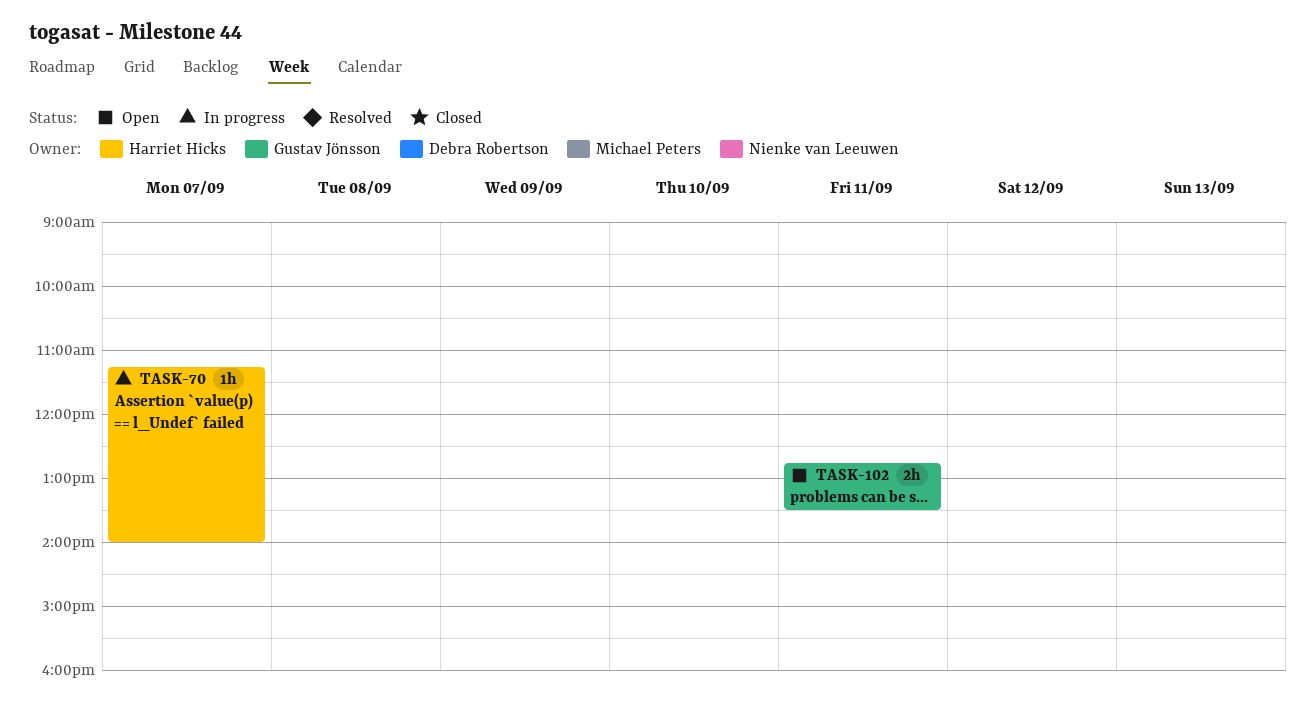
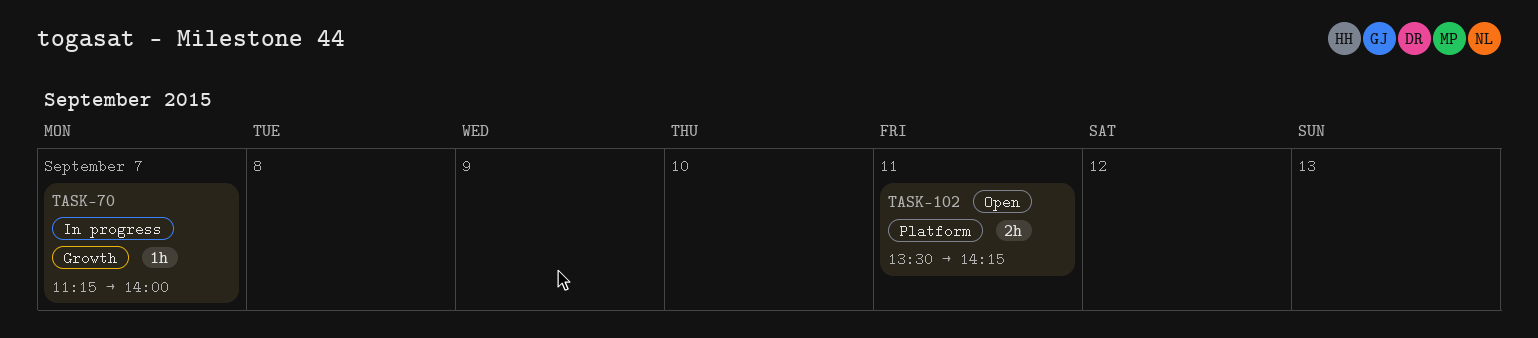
TASK-102, begins: 12:45 -> 13:30
TASK-102, ends: 13:30 -> 14:15

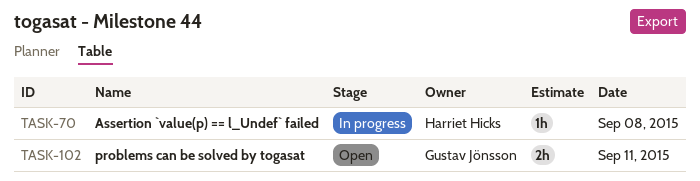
TASK-70, day: Sep 7 -> Sep 8

